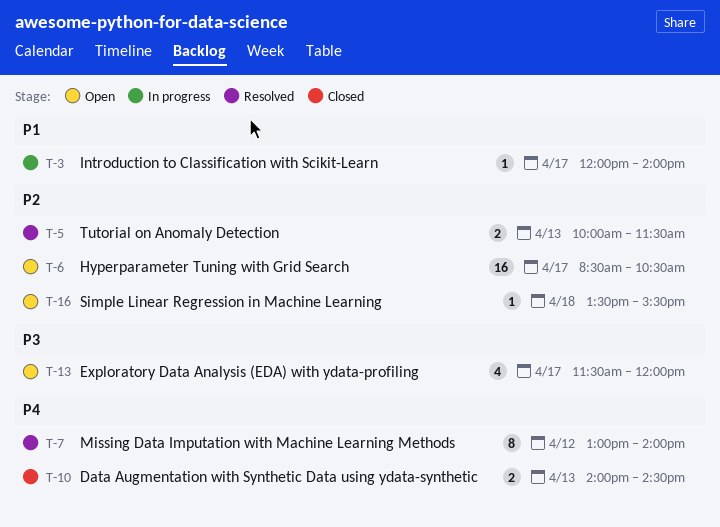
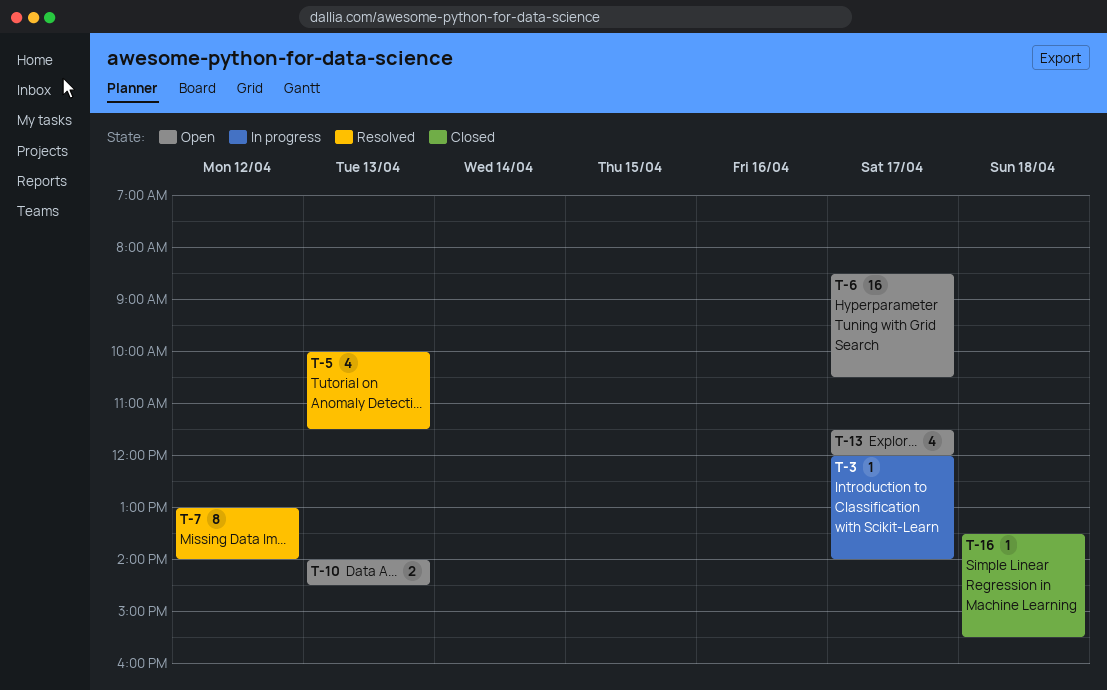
T-5, estimate: 2 -> 4
T-10, status: Closed -> Open
T-16, status: Open -> Closed

